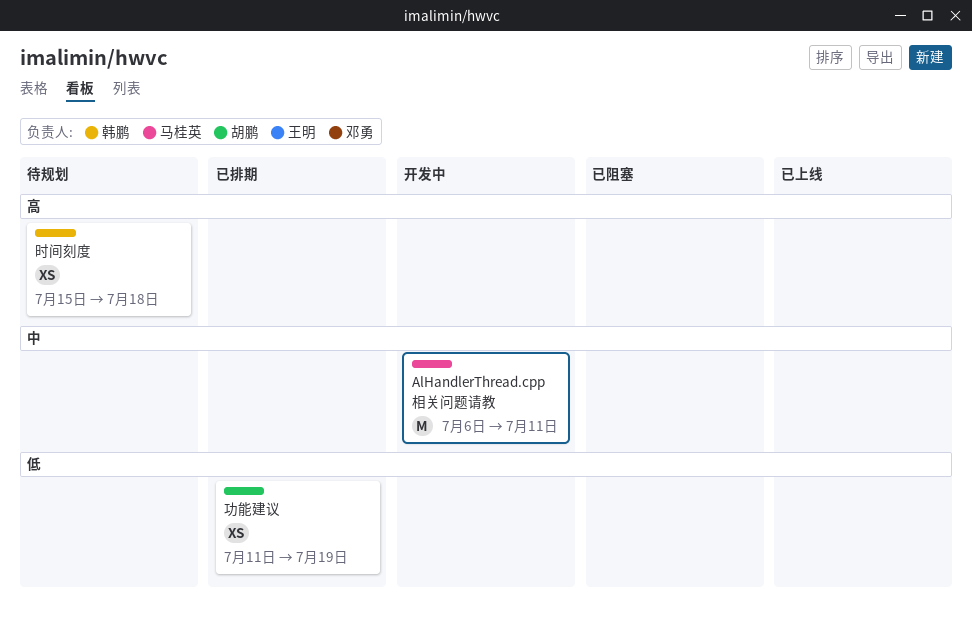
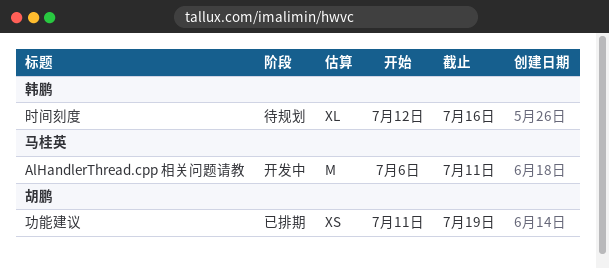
时间刻度, estimate: XS -> XL
时间刻度, start: Jul 15 -> Jul 12
时间刻度, due: Jul 18 -> Jul 16

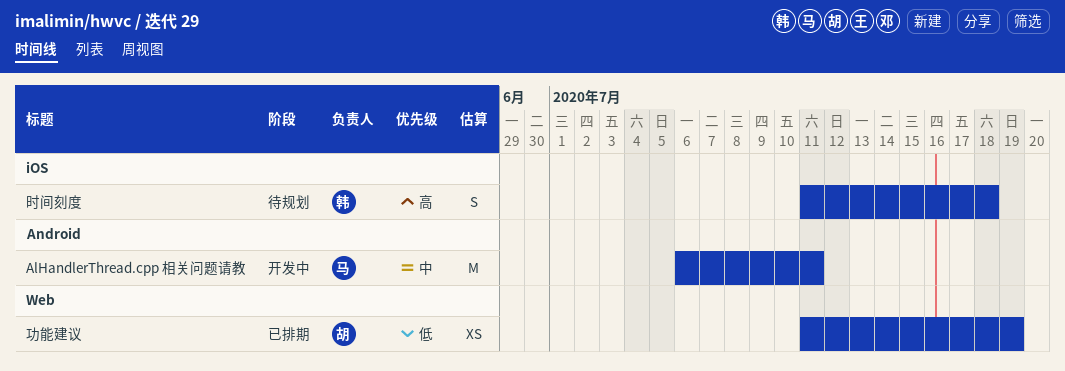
时间刻度, estimate: XL -> S
时间刻度, start: Jul 12 -> Jul 11
时间刻度, due: Jul 16 -> Jul 18

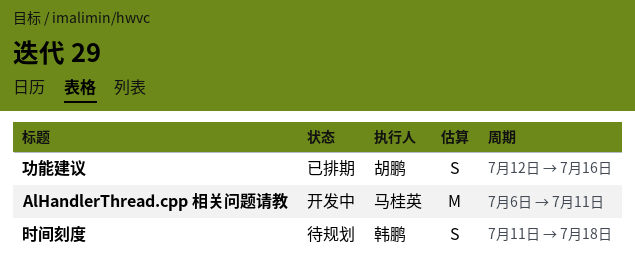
功能建议, estimate: XS -> S
功能建议, start: Jul 11 -> Jul 12
功能建议, due: Jul 19 -> Jul 16

